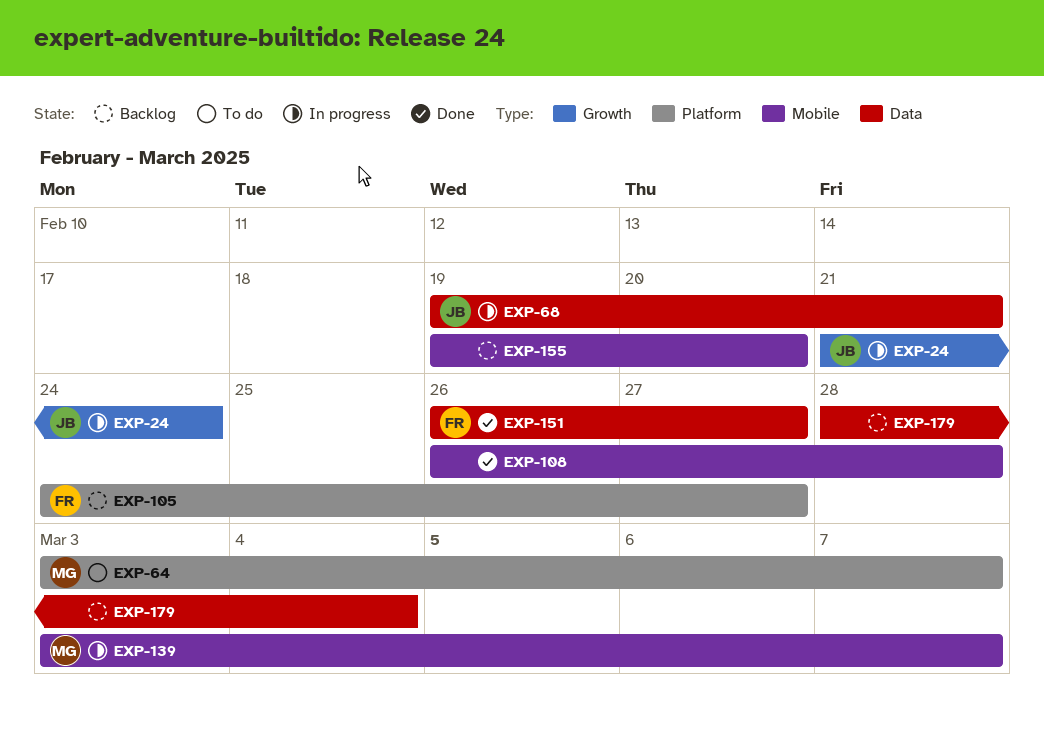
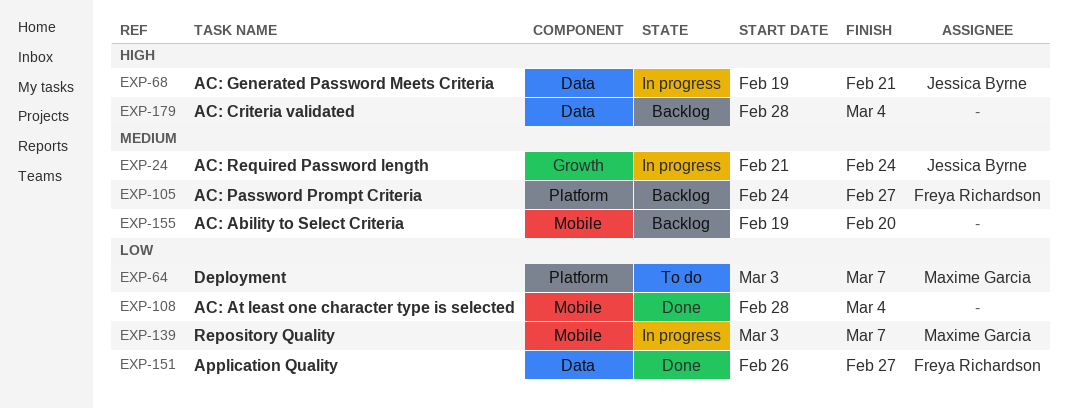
EXP-108, start: Feb 26 -> Feb 28
EXP-108, due: Feb 28 -> Mar 4

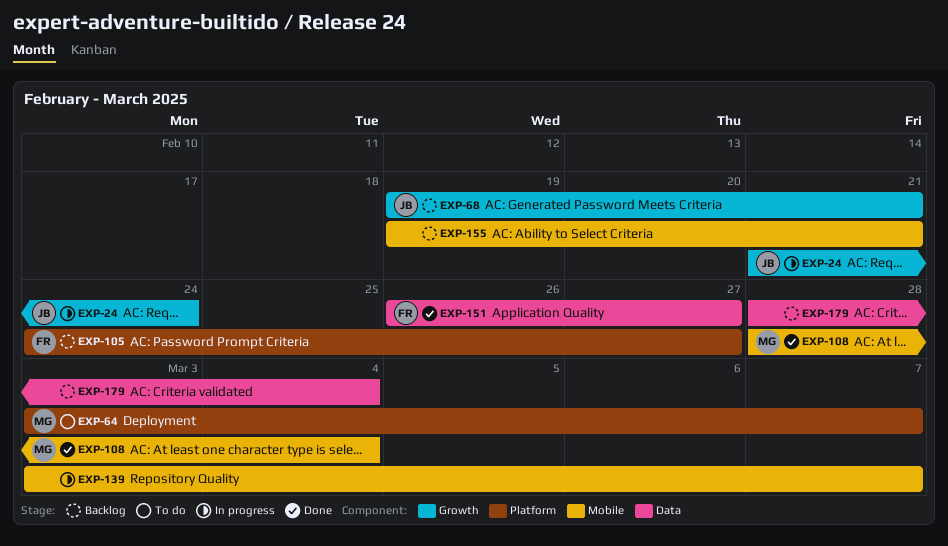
EXP-68, status: In progress -> Backlog
EXP-68, label: Data -> Growth
EXP-108, owner: none -> Maxime Garcia
EXP-139, owner: Maxime Garcia -> none
EXP-155, due: Feb 20 -> Feb 21

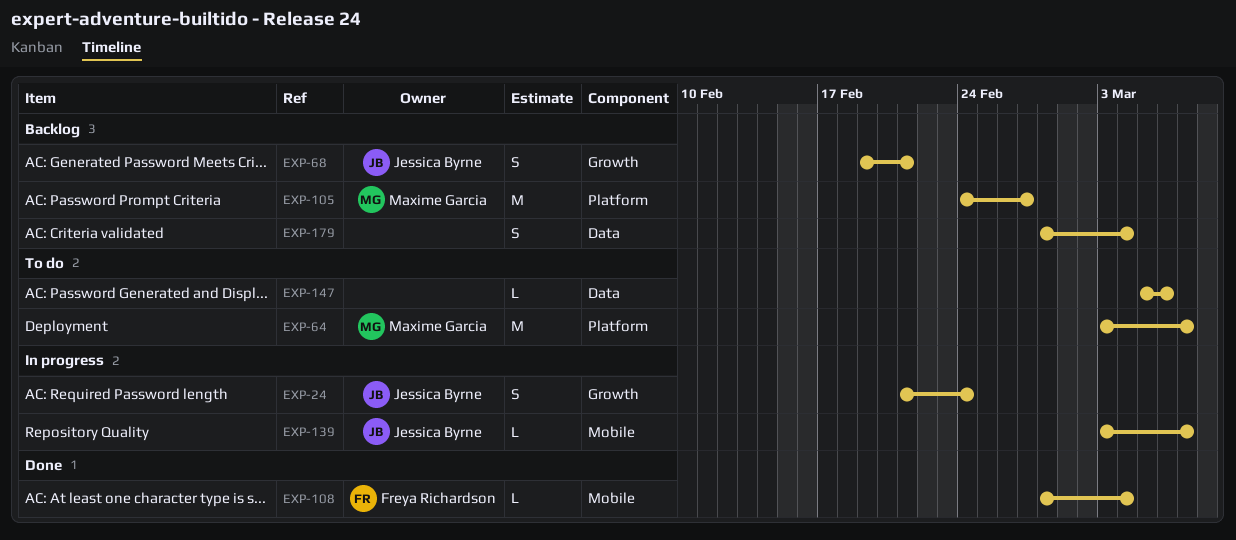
EXP-105, owner: Freya Richardson -> Maxime Garcia
EXP-108, owner: Maxime Garcia -> Freya Richardson
EXP-139, owner: none -> Jessica Byrne
EXP-147: none -> present
EXP-151: present -> none
EXP-155: present -> none

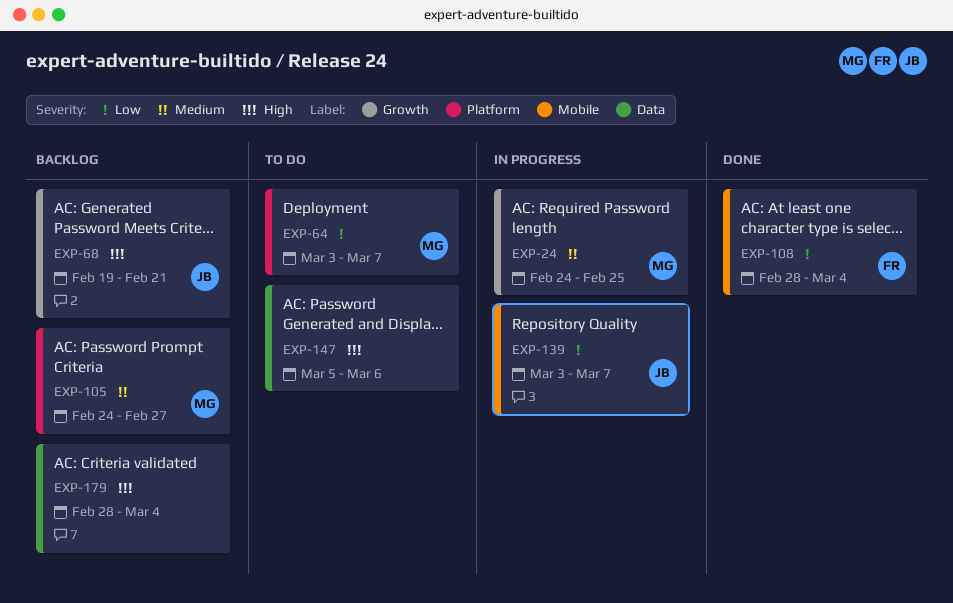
EXP-24, owner: Jessica Byrne -> Maxime Garcia
EXP-24, start: Feb 21 -> Feb 24
EXP-24, due: Feb 24 -> Feb 25

